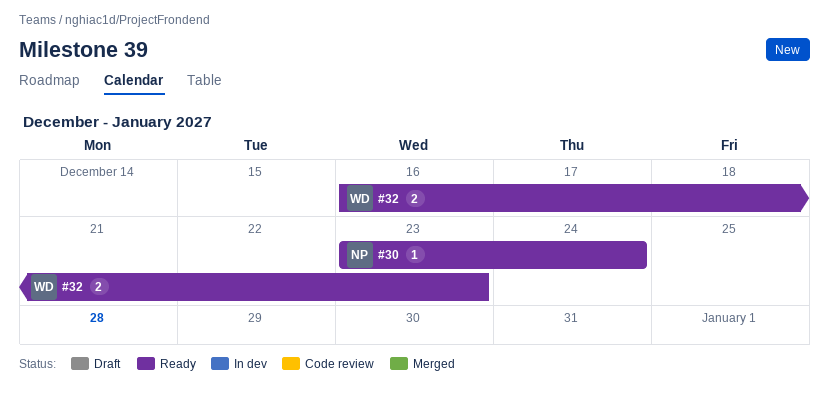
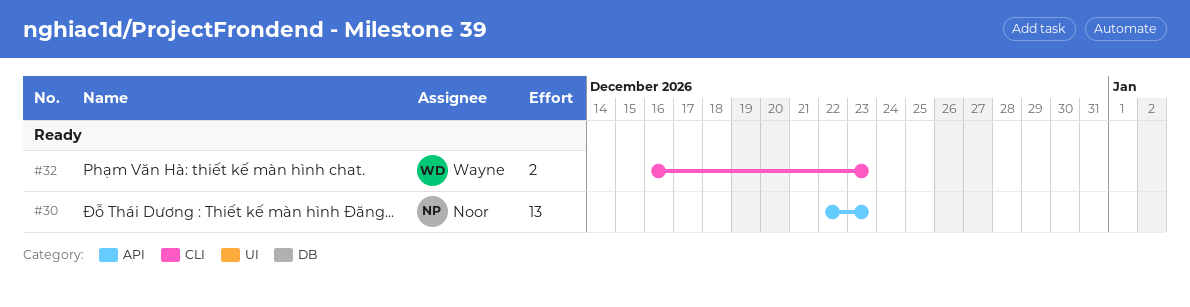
#30, estimate: 1 -> 13
#30, start: Dec 23 -> Dec 22
#30, due: Dec 24 -> Dec 23

